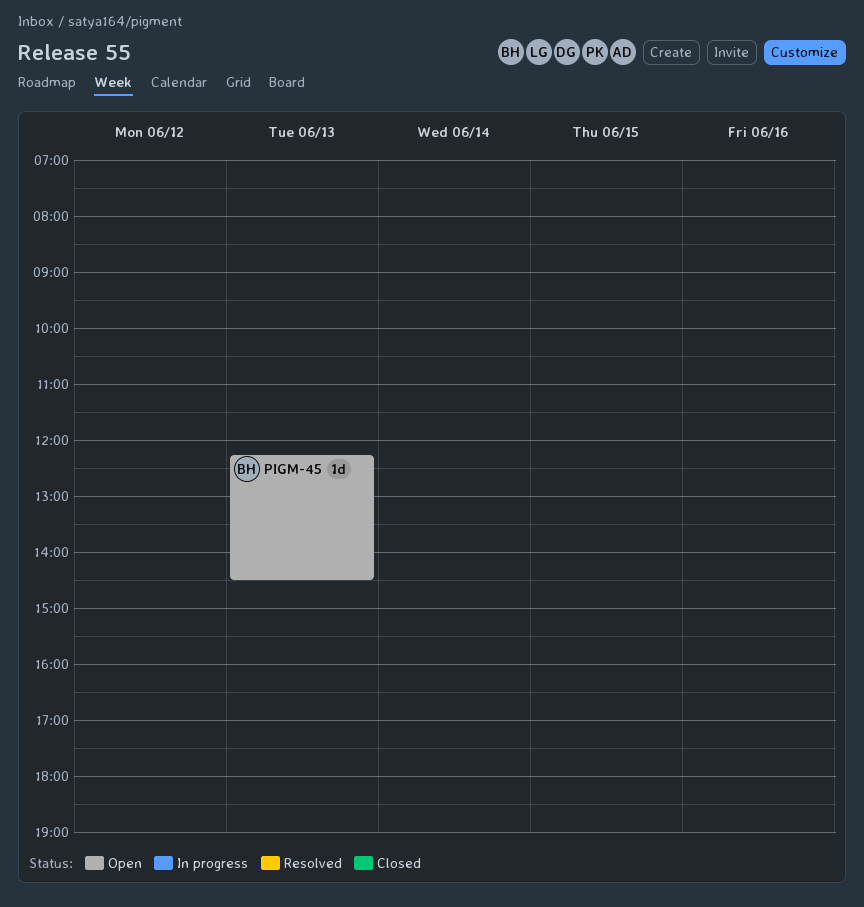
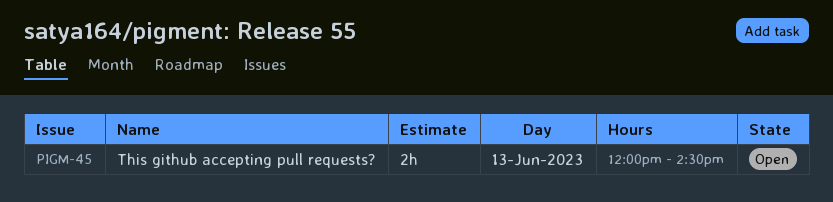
PIGM-45, estimate: 1d -> 2h
PIGM-45, begins: 12:15 -> 12:00

